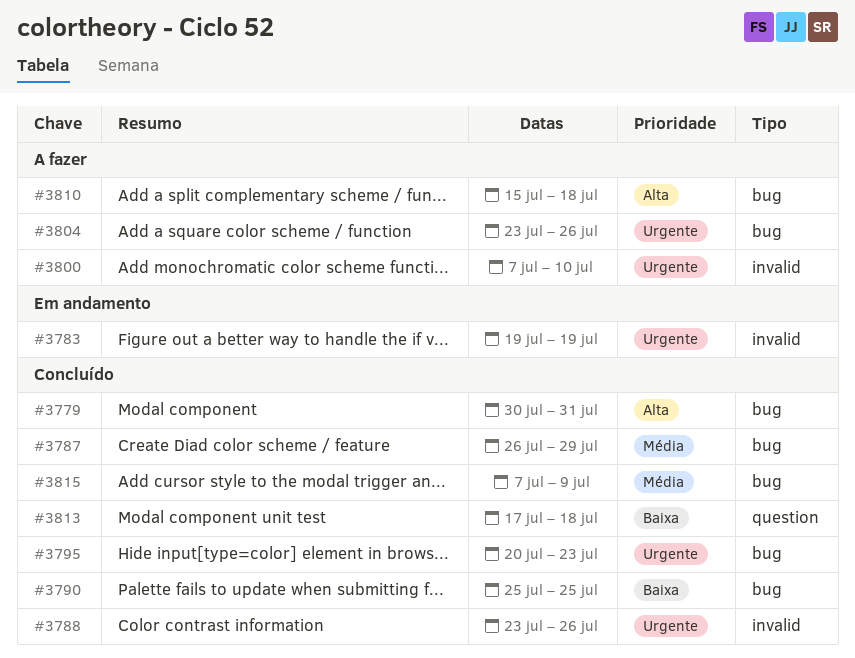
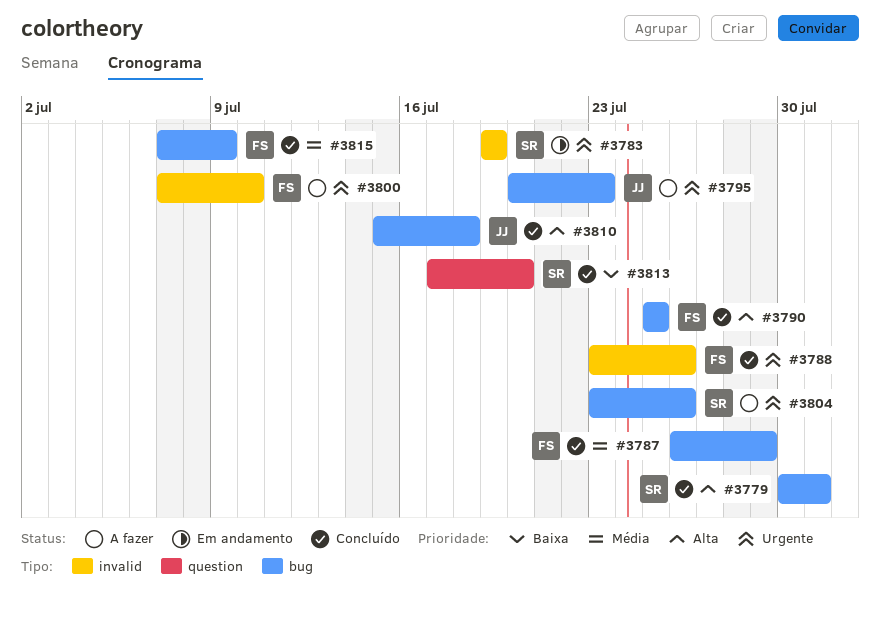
#3790, priority: Baixa -> Alta
#3795, status: Concluído -> A fazer
#3810, status: A fazer -> Concluído
#3813, due: Jul 18 -> Jul 20

